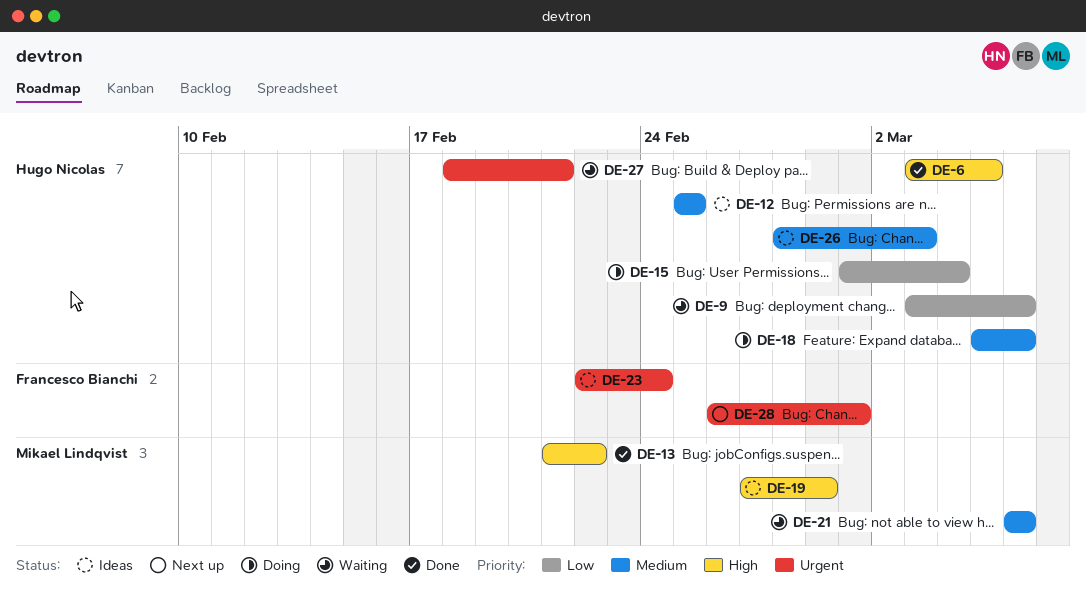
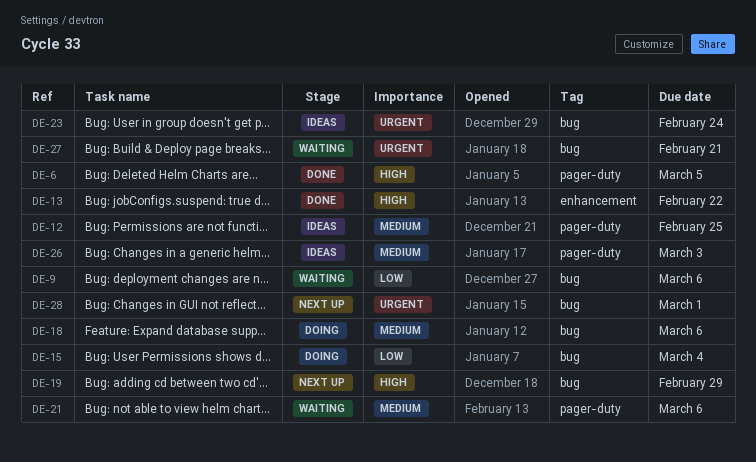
DE-19, status: Ideas -> Next up

